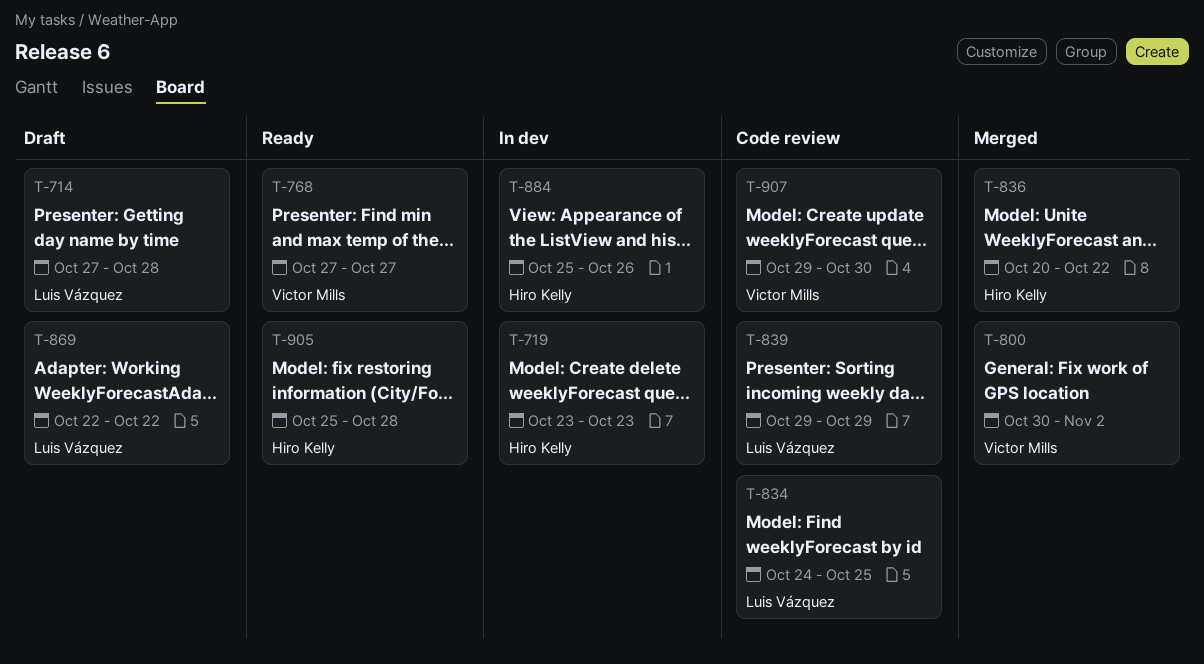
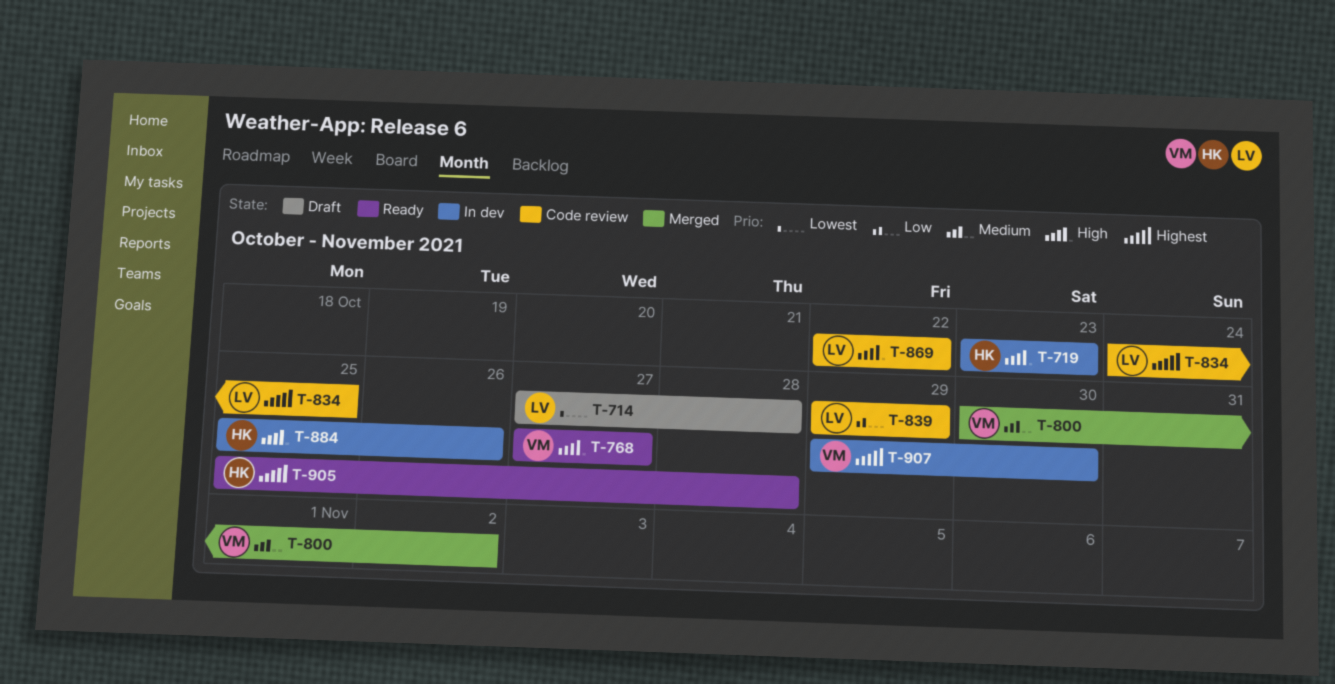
T-836: present -> none
T-869, status: Draft -> Code review
T-907, status: Code review -> In dev

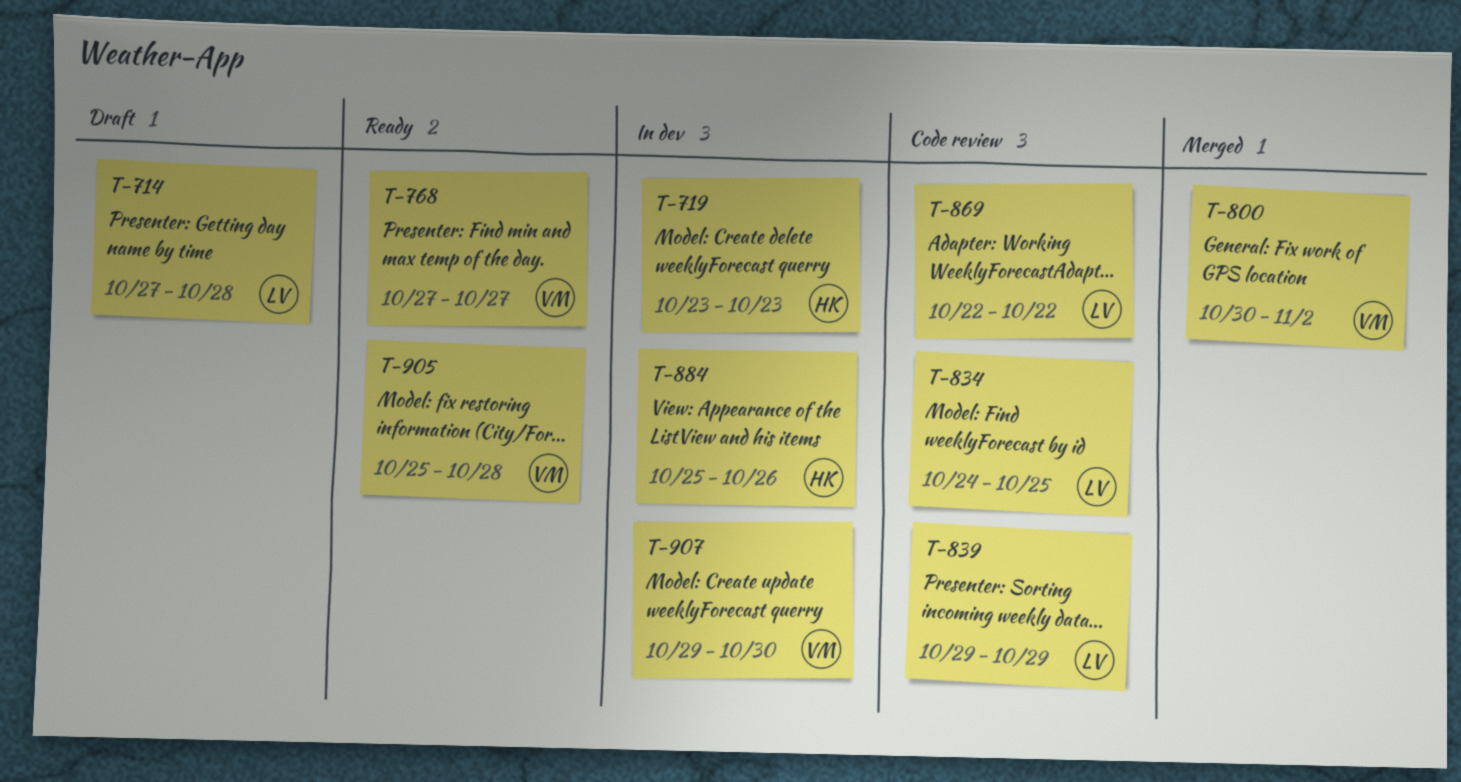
T-905, owner: HK -> VM

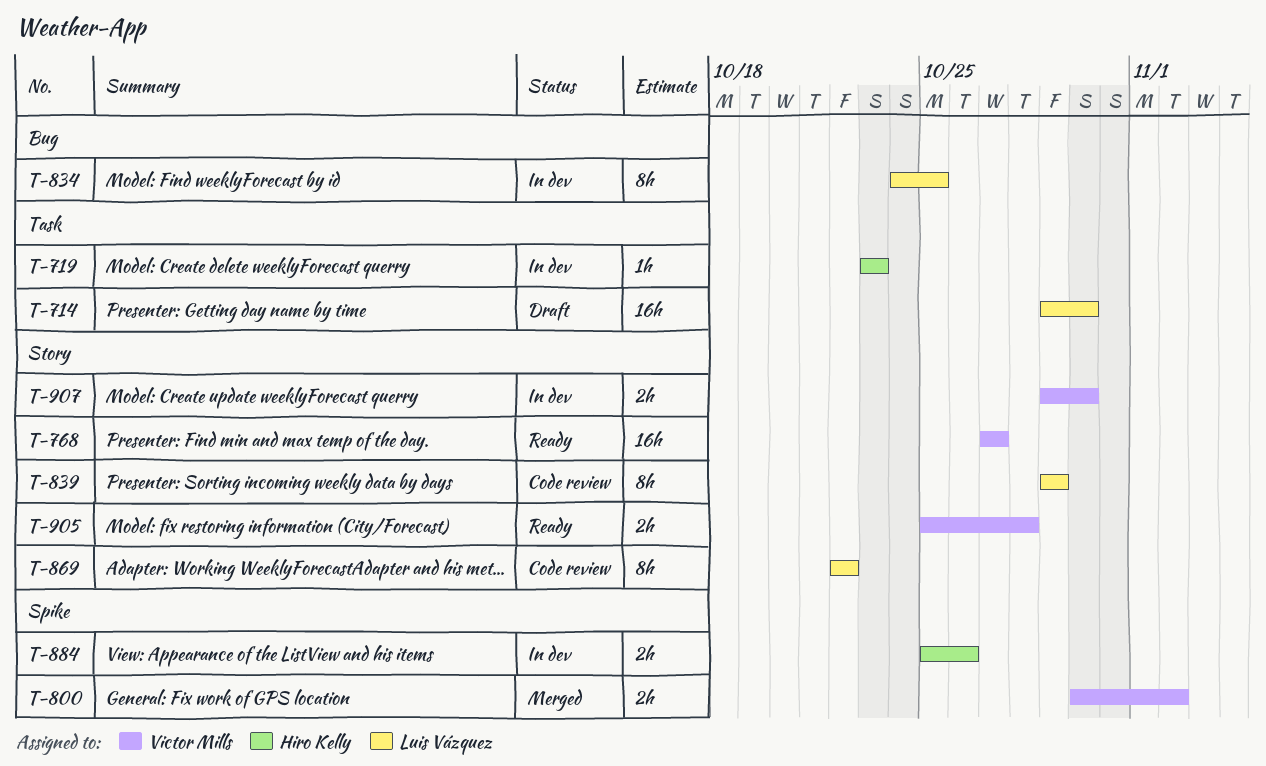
T-714, start: Oct 27 -> Oct 29
T-714, due: Oct 28 -> Oct 30
T-834, status: Code review -> In dev

